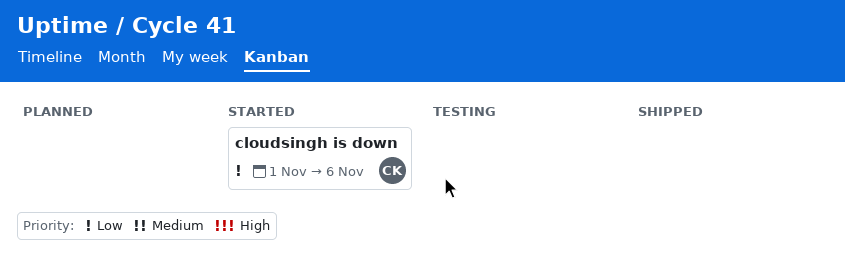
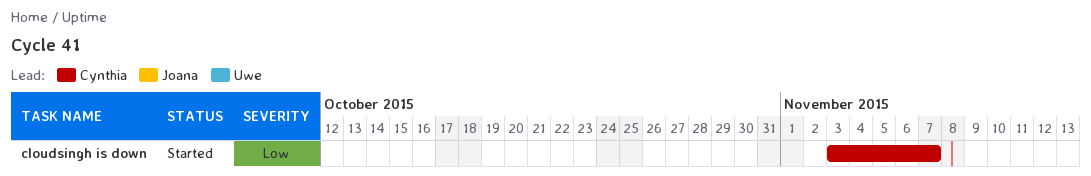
cloudsingh is down, start: Nov 1 -> Nov 3
cloudsingh is down, due: Nov 6 -> Nov 7

